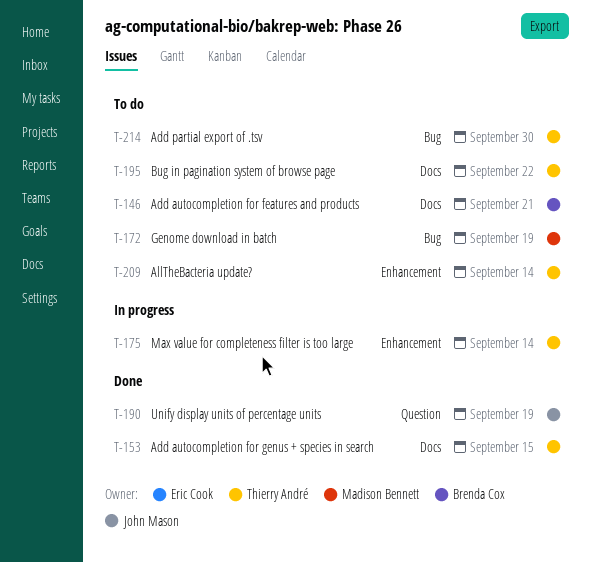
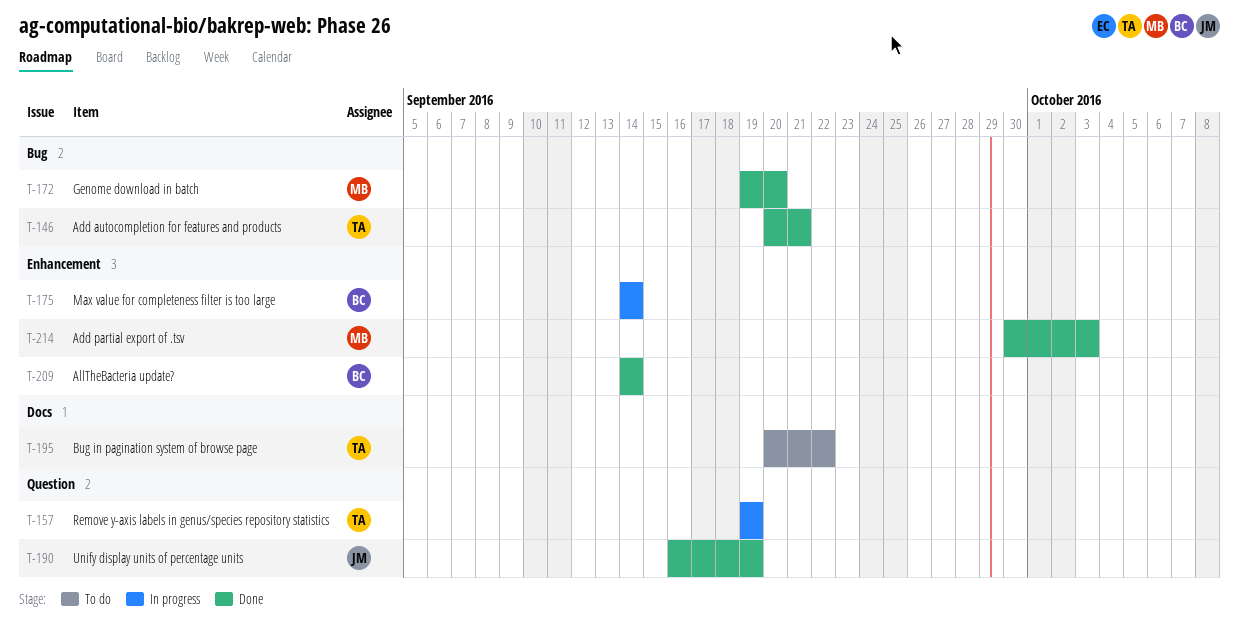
T-146, status: To do -> Done
T-146, owner: Brenda Cox -> Thierry André
T-146, label: Docs -> Bug
T-153: present -> none
T-157: none -> present
T-172, status: To do -> Done
T-172, due: Sep 19 -> Sep 20
T-175, owner: Thierry André -> Brenda Cox
T-209, status: To do -> Done
T-209, owner: Thierry André -> Brenda Cox
T-214, status: To do -> Done
T-214, owner: Thierry André -> Madison Bennett
T-214, label: Bug -> Enhancement
T-214, due: Sep 30 -> Oct 3

